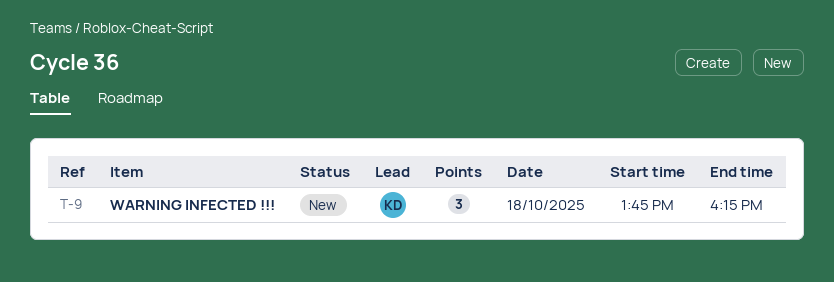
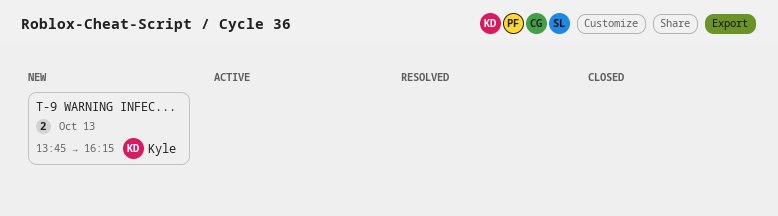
T-9, estimate: 3 -> 2
T-9, day: Oct 18 -> Oct 13

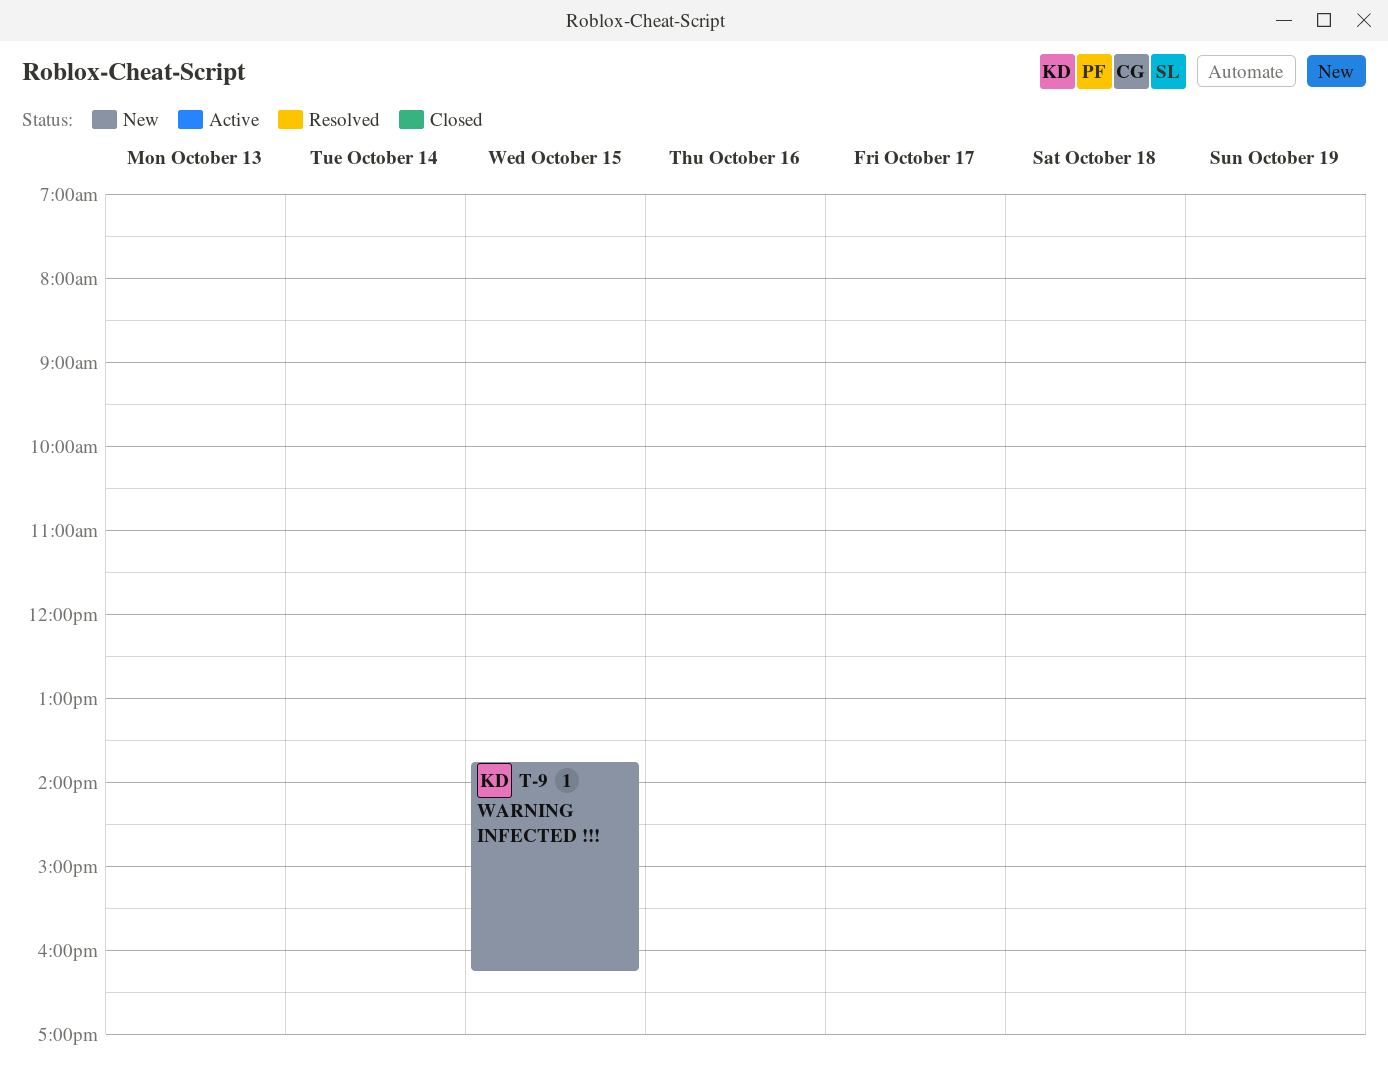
T-9, estimate: 2 -> 1
T-9, day: Oct 13 -> Oct 15

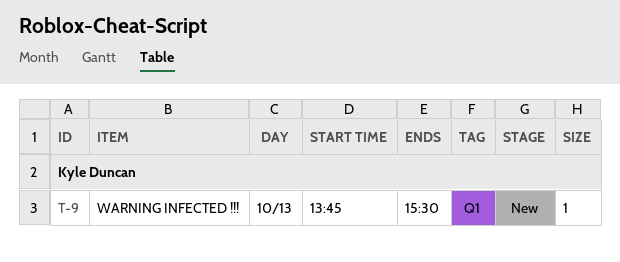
T-9, day: Oct 15 -> Oct 13
T-9, ends: 16:15 -> 15:30

